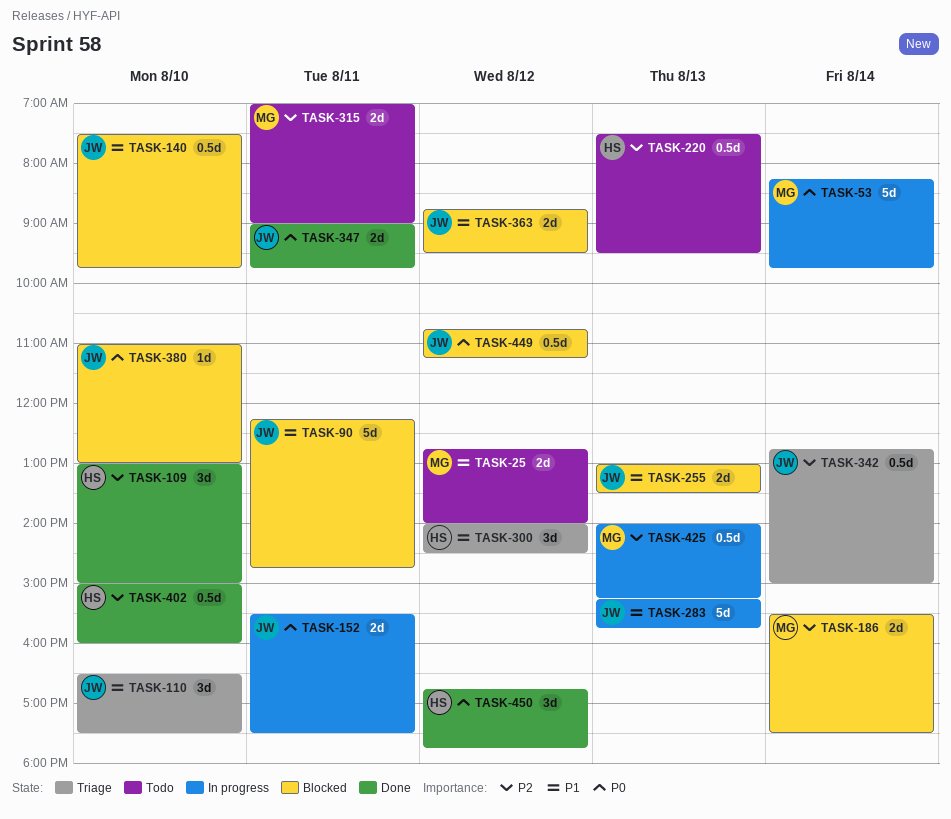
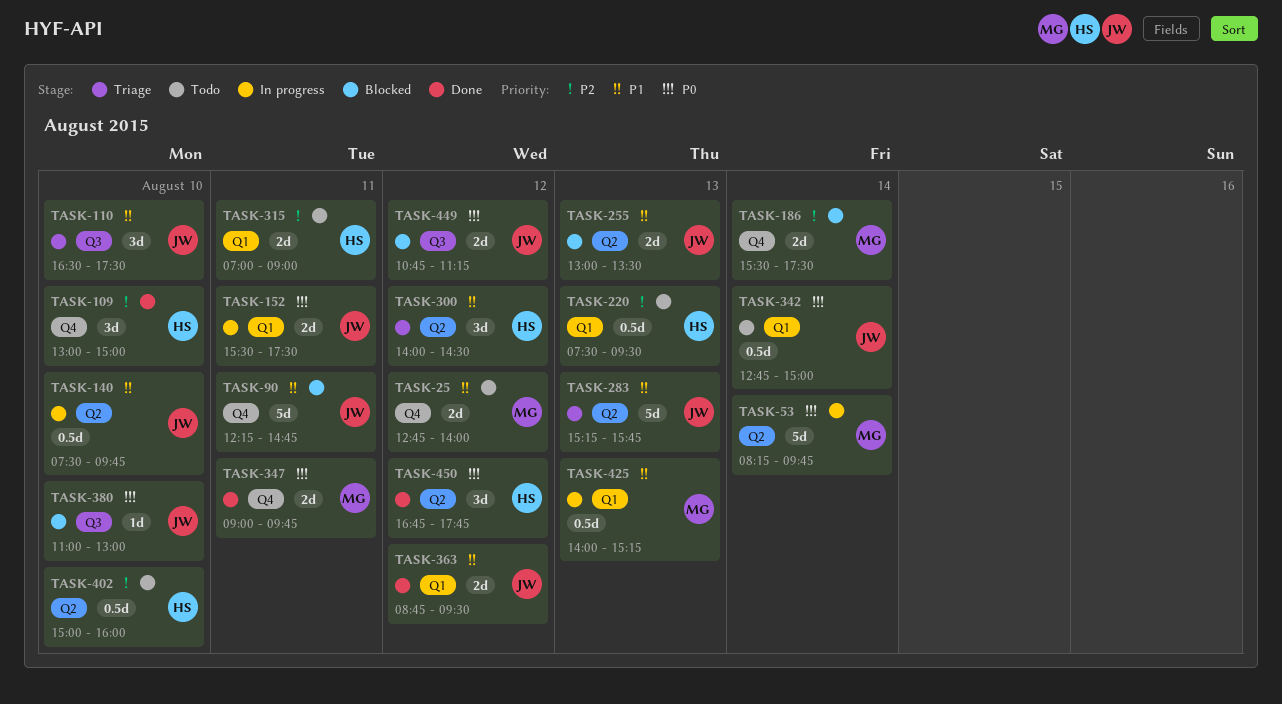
TASK-140, status: Blocked -> In progress
TASK-283, status: In progress -> Triage
TASK-315, owner: MG -> HS
TASK-342, status: Triage -> Todo
TASK-342, priority: P2 -> P0
TASK-347, owner: JW -> MG
TASK-363, status: Blocked -> Done
TASK-402, status: Done -> Todo
TASK-425, priority: P2 -> P1
TASK-449, estimate: 0.5d -> 2d

